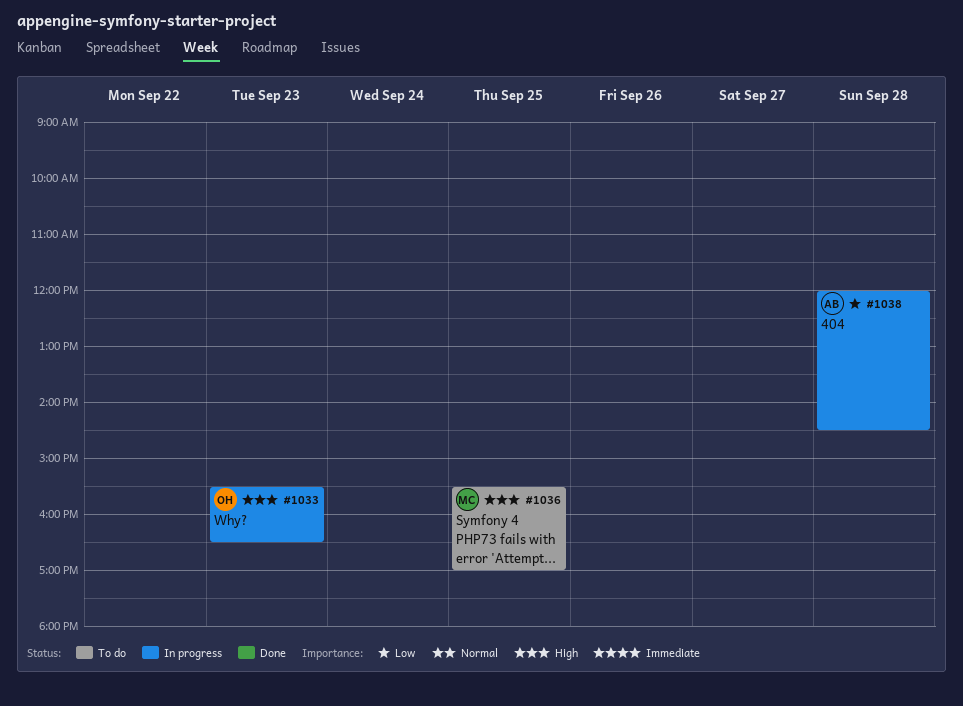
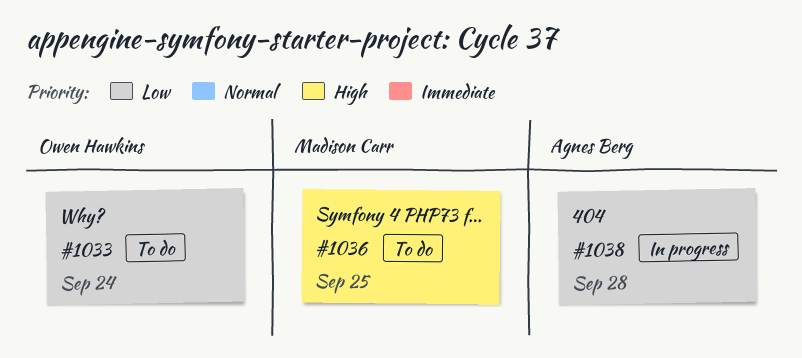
#1033, status: In progress -> To do
#1033, priority: High -> Low
#1033, day: Sep 23 -> Sep 24

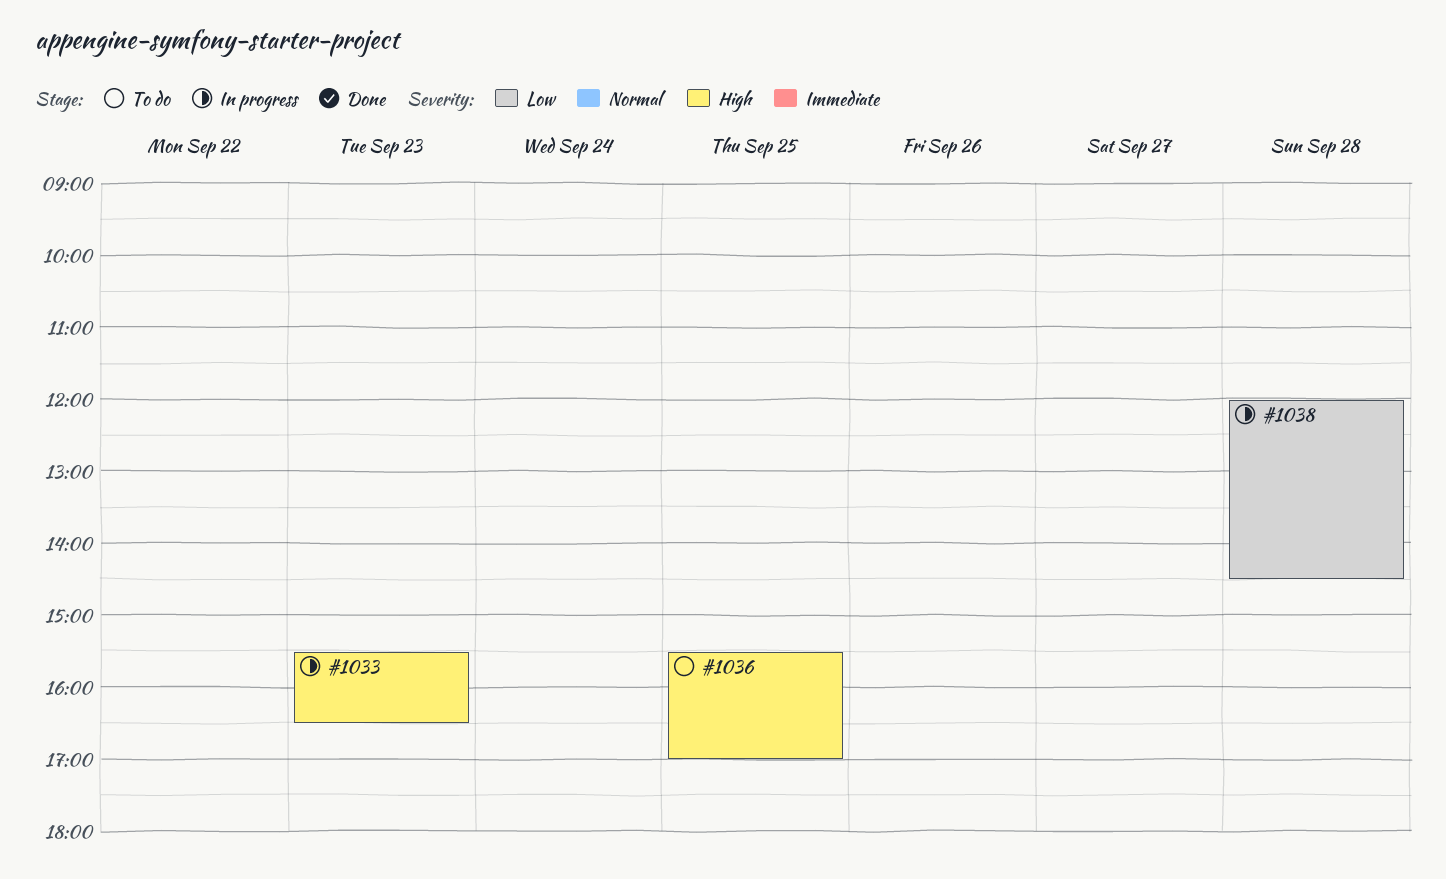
#1033, status: To do -> In progress
#1033, priority: Low -> High
#1033, day: Sep 24 -> Sep 23

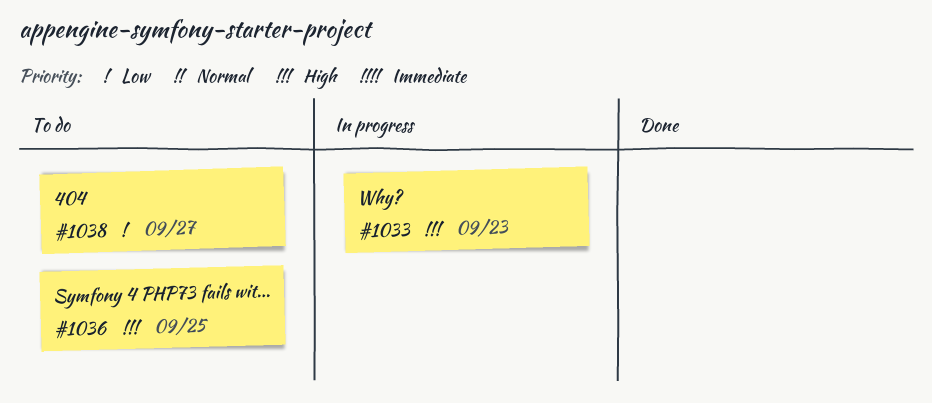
#1038, status: In progress -> To do
#1038, day: Sep 28 -> Sep 27

